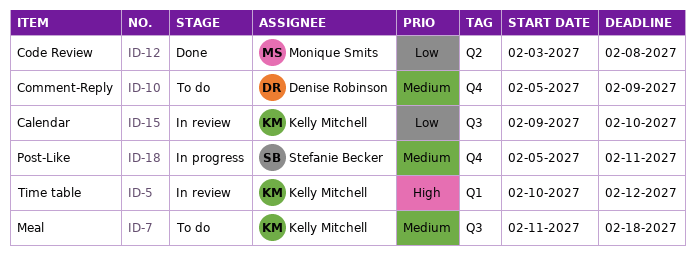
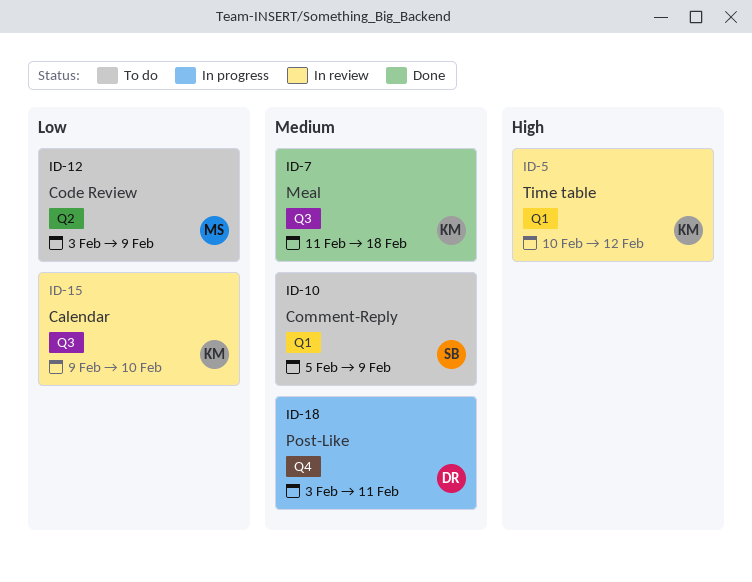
ID-7, status: To do -> Done
ID-10, owner: Denise Robinson -> Stefanie Becker
ID-10, label: Q4 -> Q1
ID-12, status: Done -> To do
ID-12, due: Feb 8 -> Feb 9
ID-18, owner: Stefanie Becker -> Denise Robinson
ID-18, start: Feb 5 -> Feb 3

